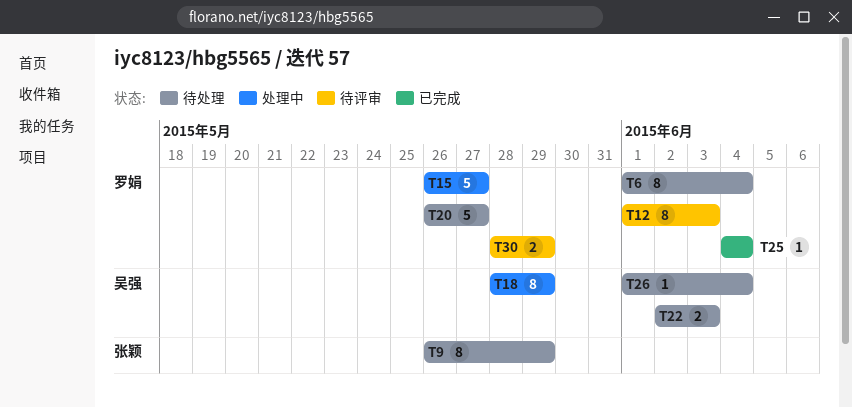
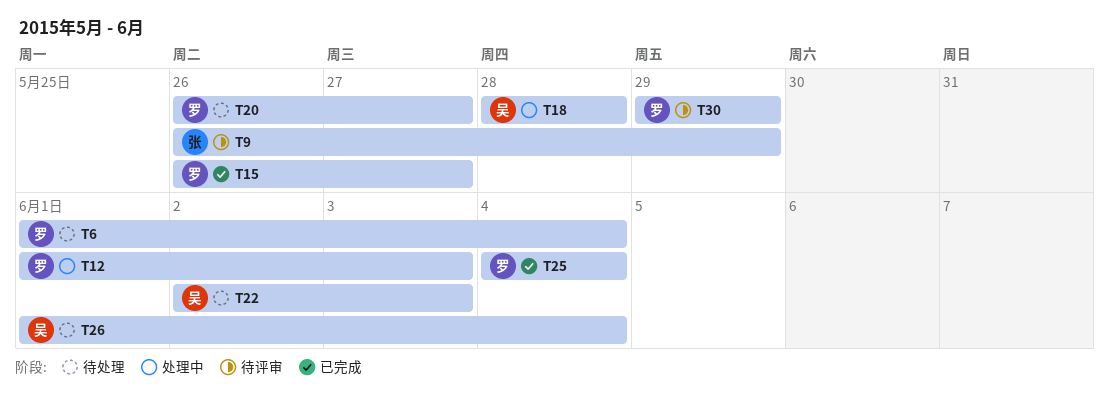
T9, status: 待处理 -> 待评审
T12, status: 待评审 -> 处理中
T15, status: 处理中 -> 已完成
T18, due: May 29 -> May 28
T30, start: May 28 -> May 29

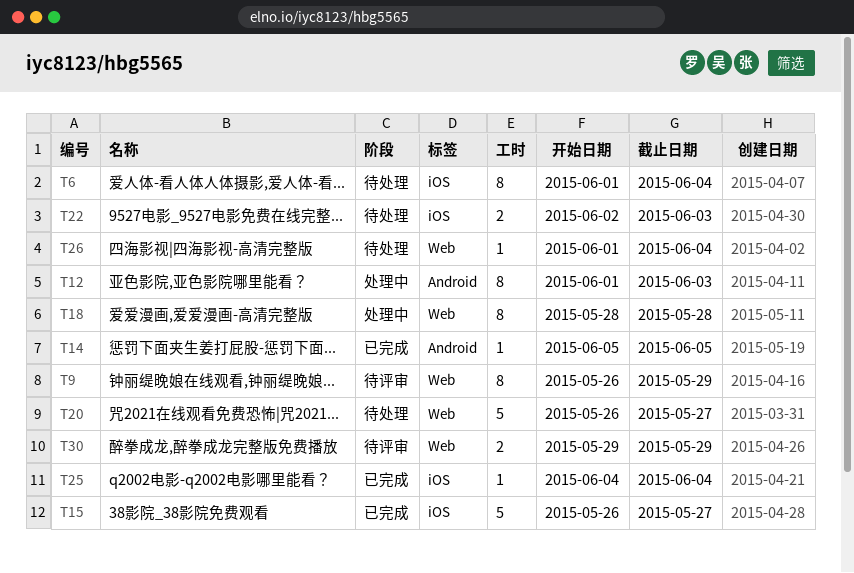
T14: none -> present

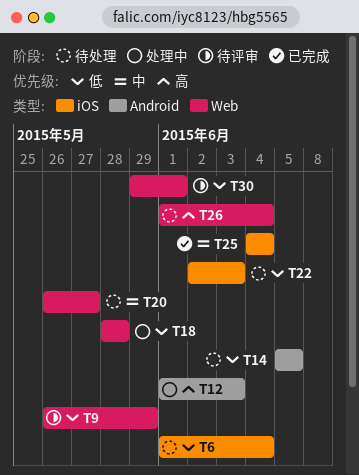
T14, status: 已完成 -> 待处理
T15: present -> none
T30, due: May 29 -> Jun 1

